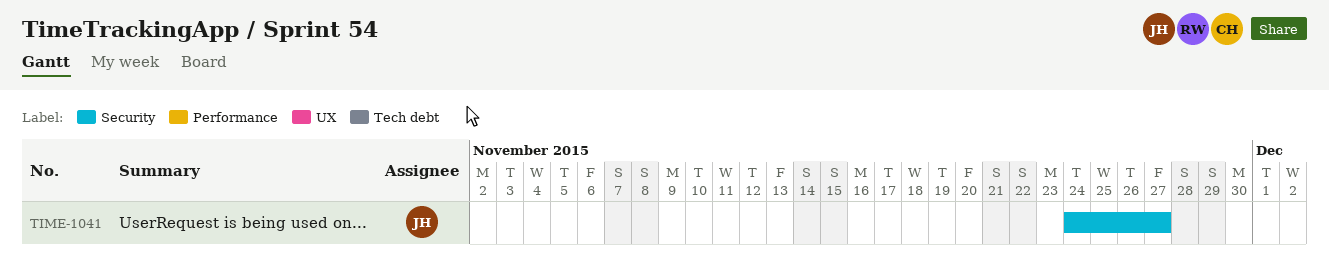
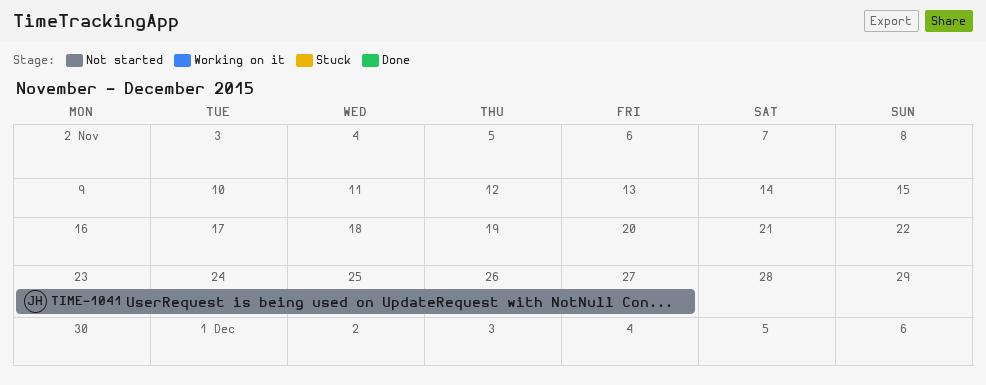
TIME-1041, start: Nov 24 -> Nov 23

